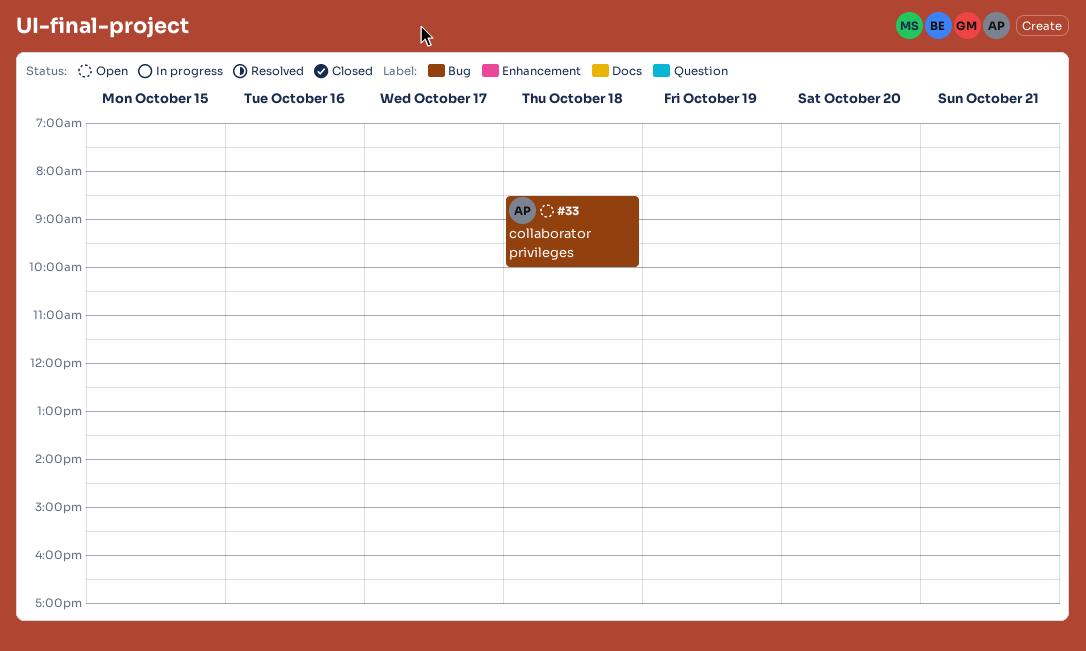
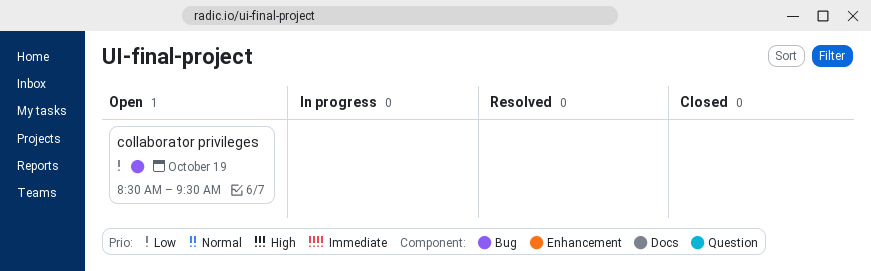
collaborator privileges, day: Oct 18 -> Oct 19
collaborator privileges, ends: 10:00 -> 09:30

